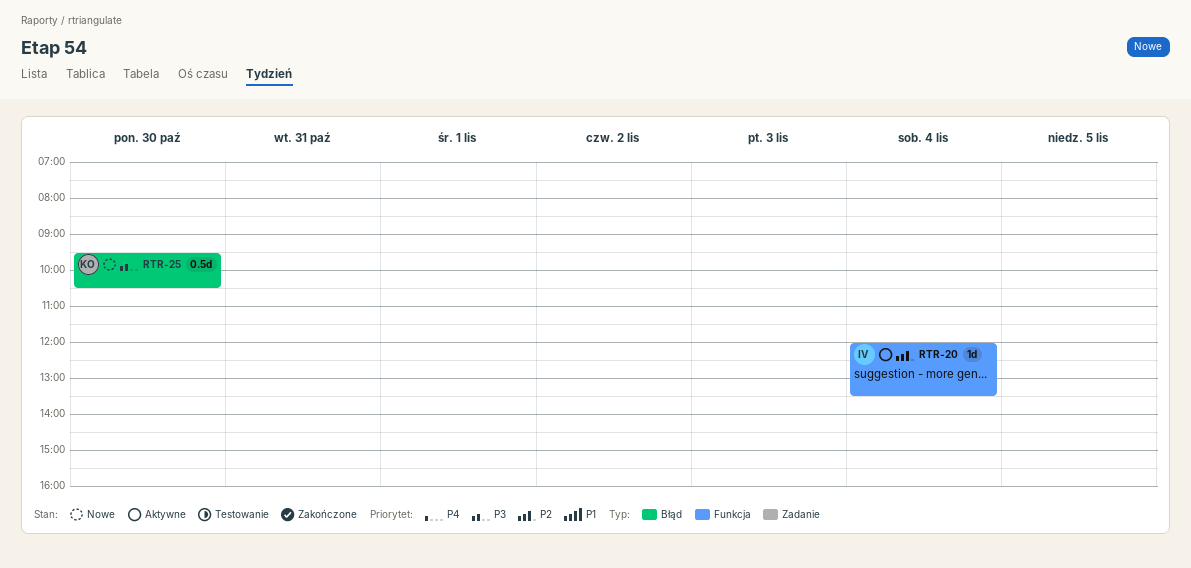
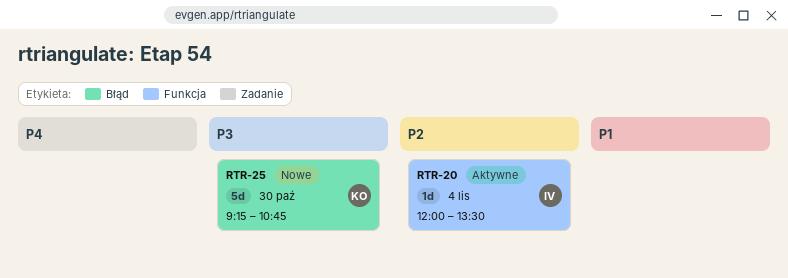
RTR-25, estimate: 0.5d -> 5d
RTR-25, begins: 09:30 -> 09:15
RTR-25, ends: 10:30 -> 10:45

